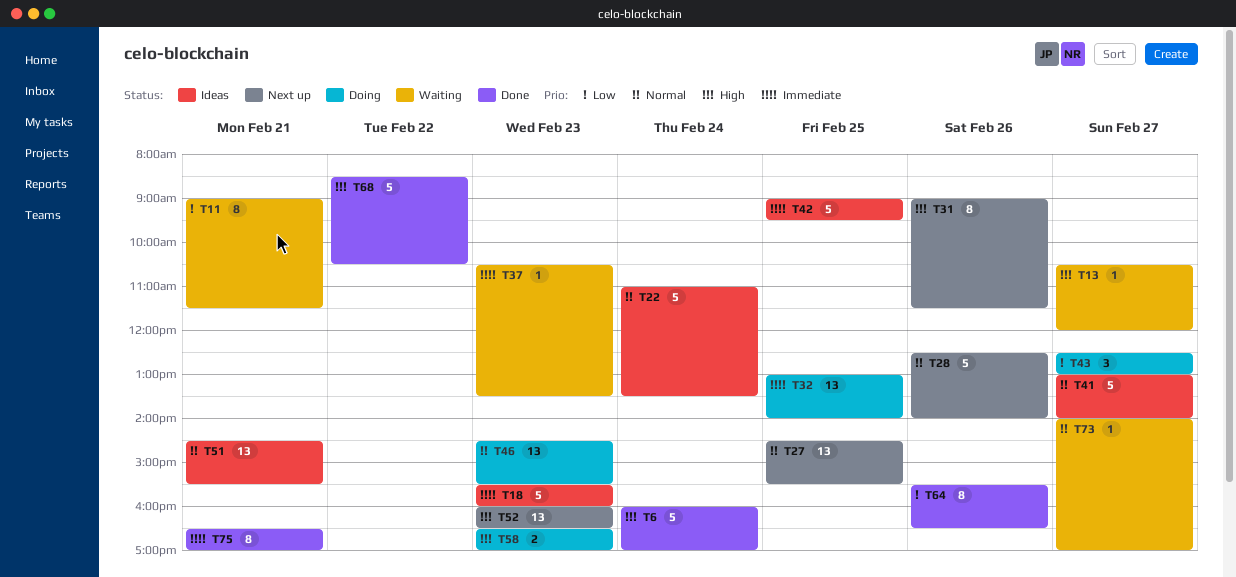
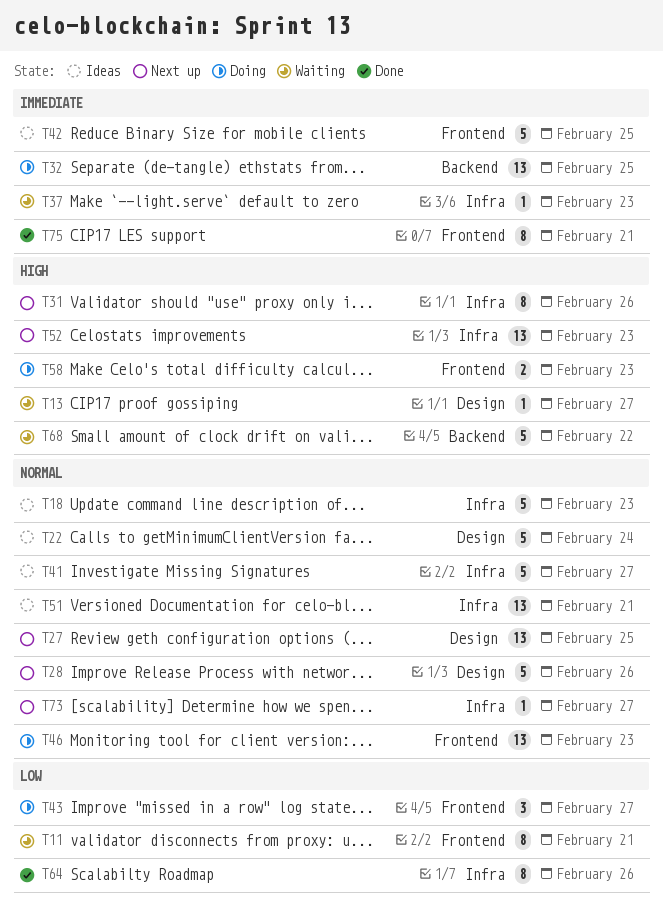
T6: present -> none
T18, priority: Immediate -> Normal
T68, status: Done -> Waiting
T73, status: Waiting -> Next up

